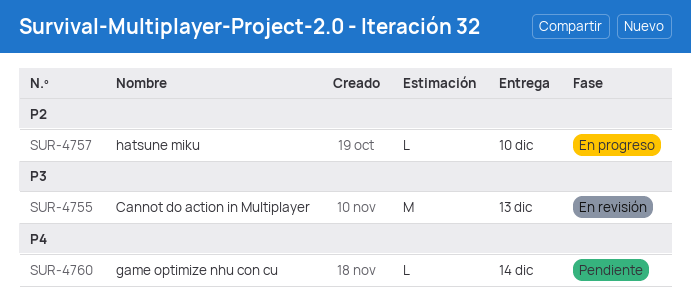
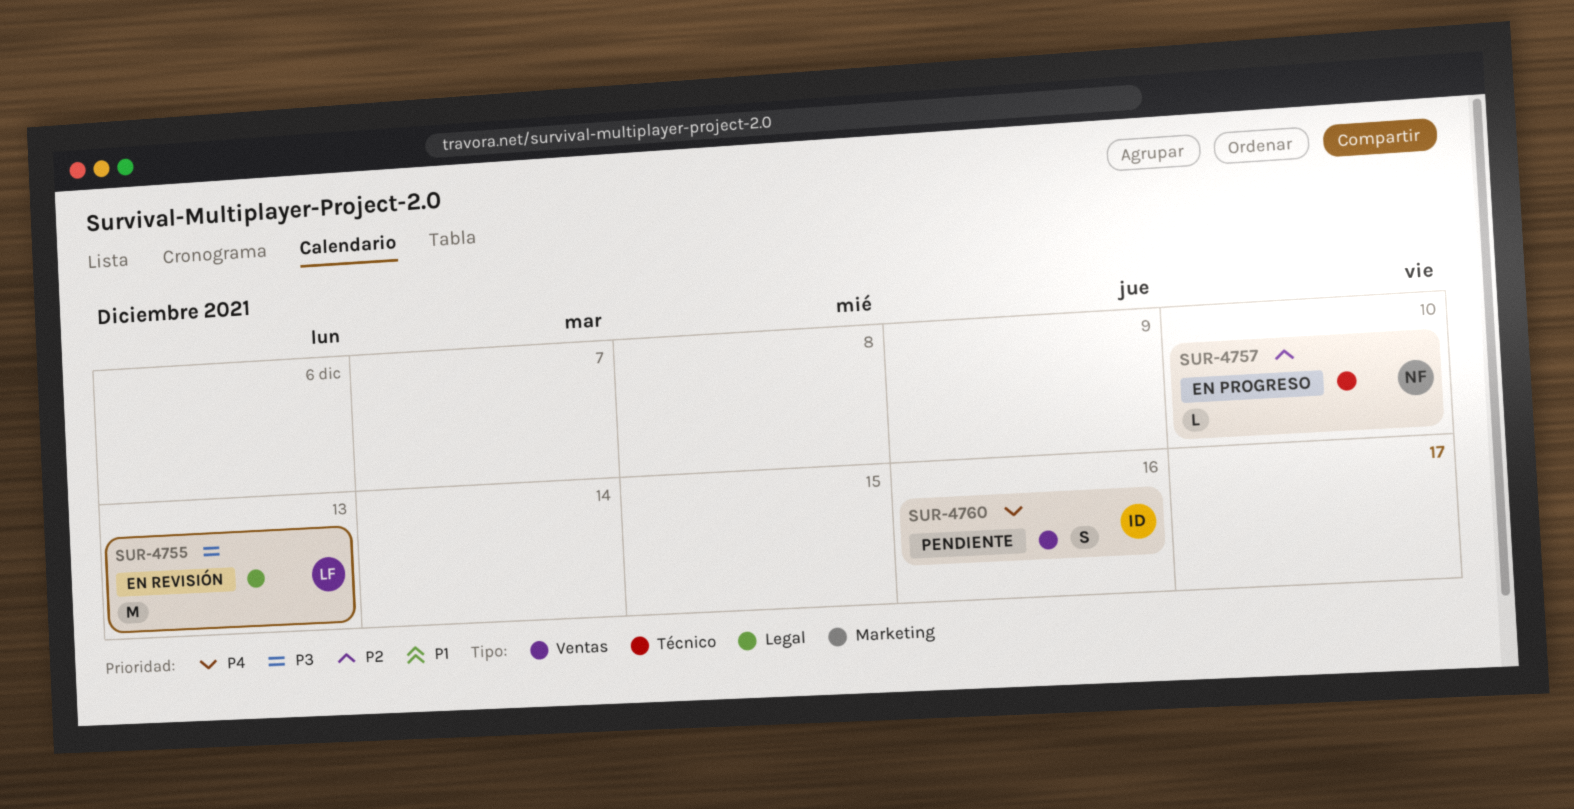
SUR-4760, estimate: L -> S
SUR-4760, due: Dec 14 -> Dec 16

